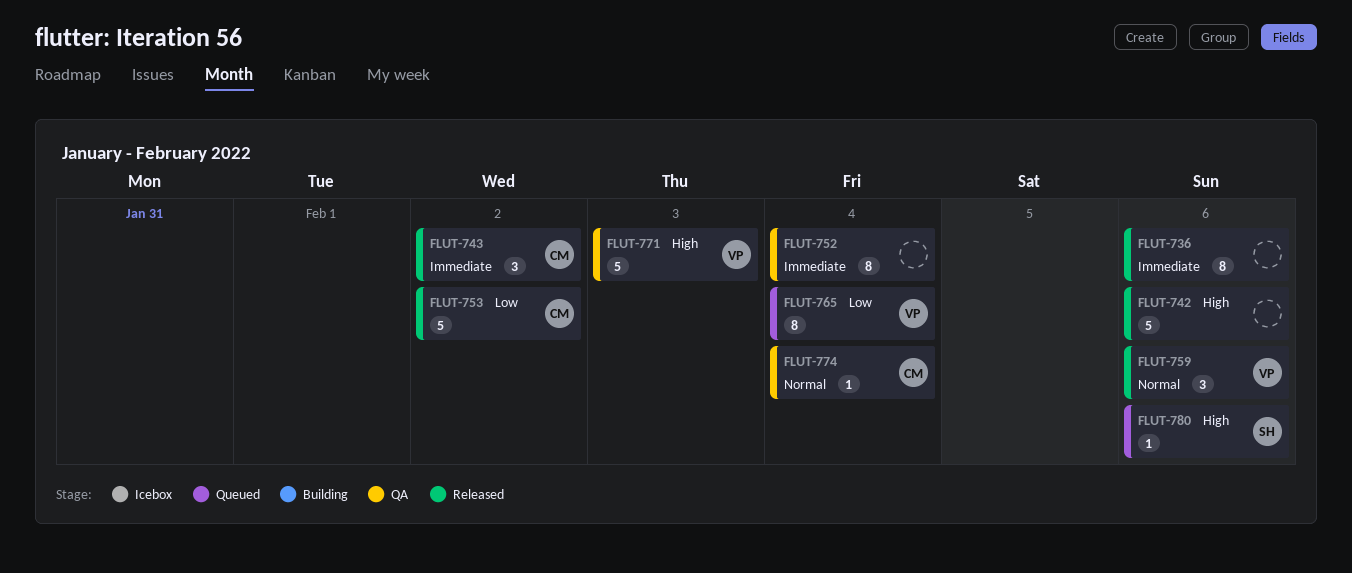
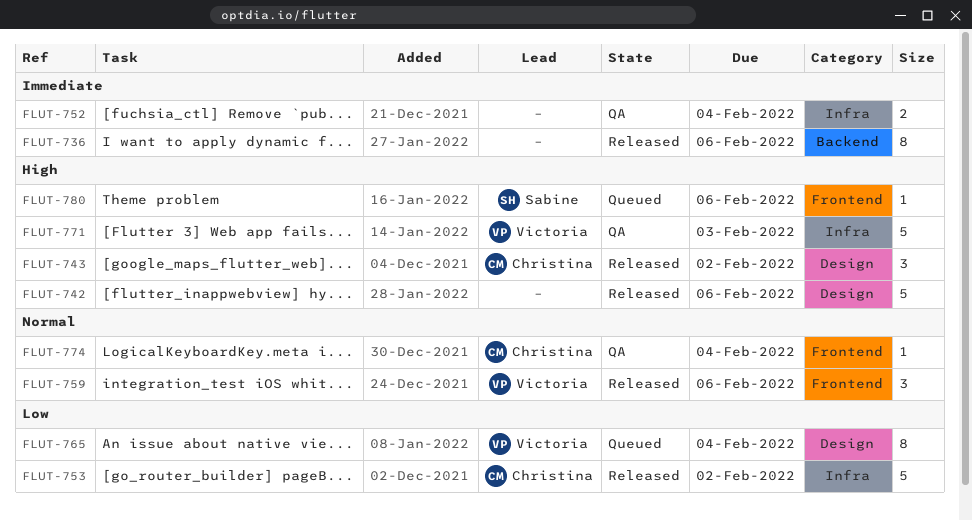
FLUT-743, priority: Immediate -> High
FLUT-752, estimate: 8 -> 2

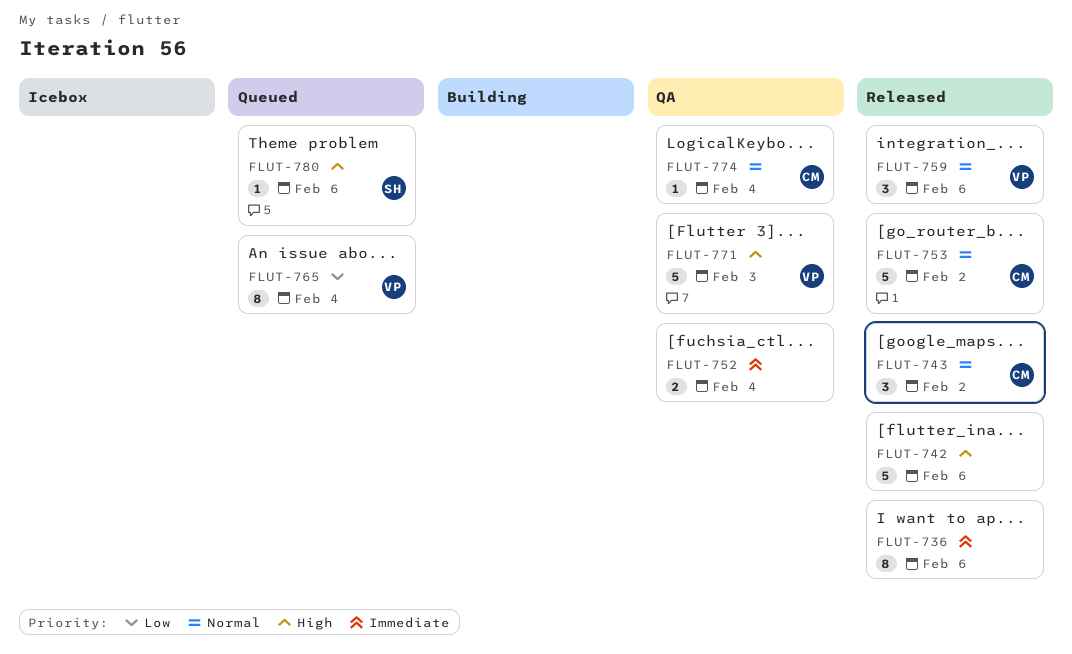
FLUT-743, priority: High -> Normal
FLUT-753, priority: Low -> Normal

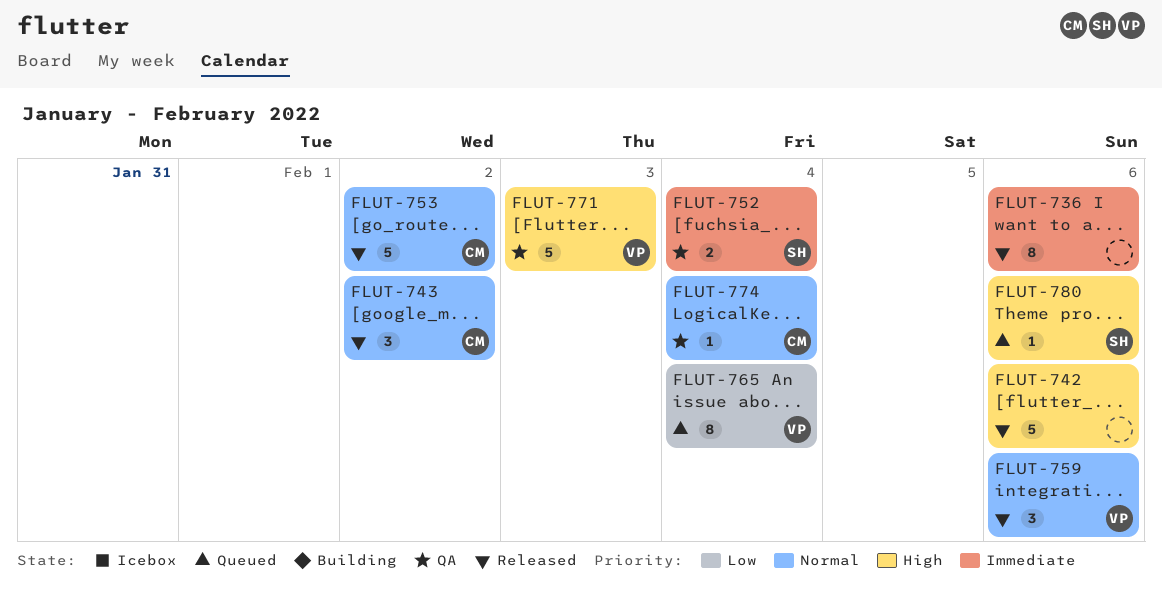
FLUT-752, owner: none -> SH

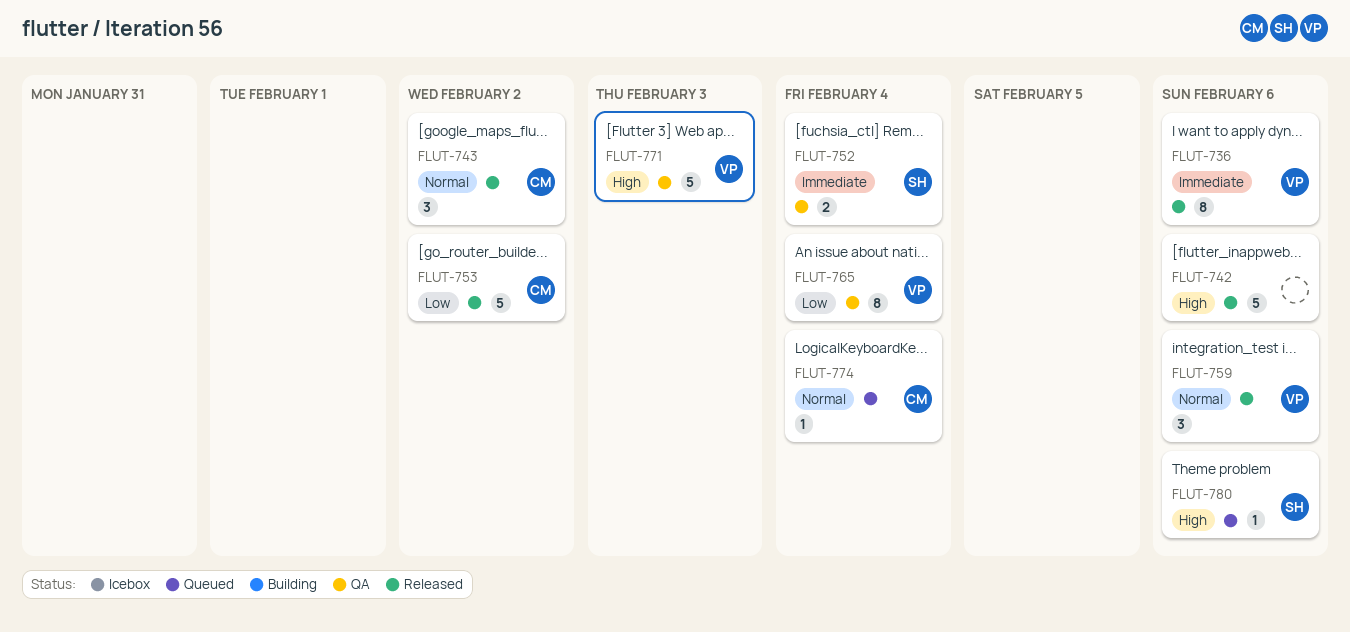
FLUT-736, owner: none -> VP
FLUT-753, priority: Normal -> Low
FLUT-765, status: Queued -> QA
FLUT-774, status: QA -> Queued

